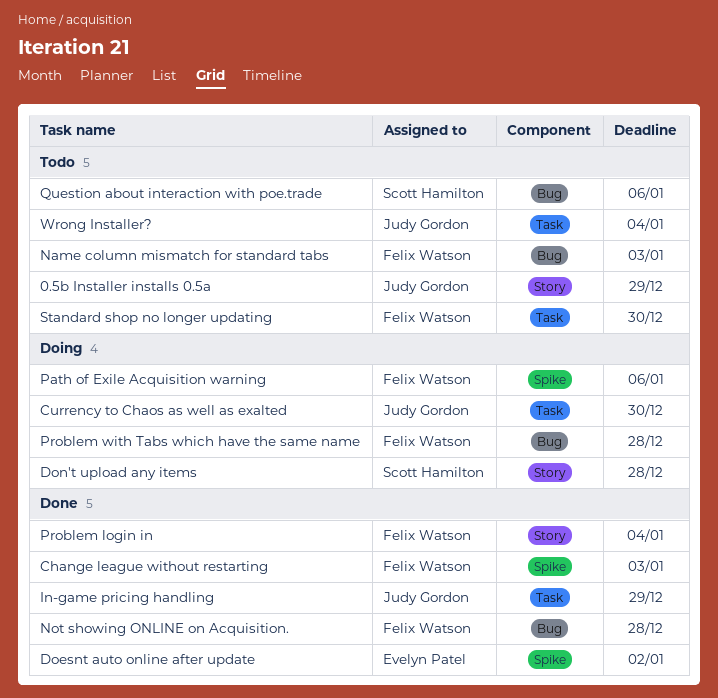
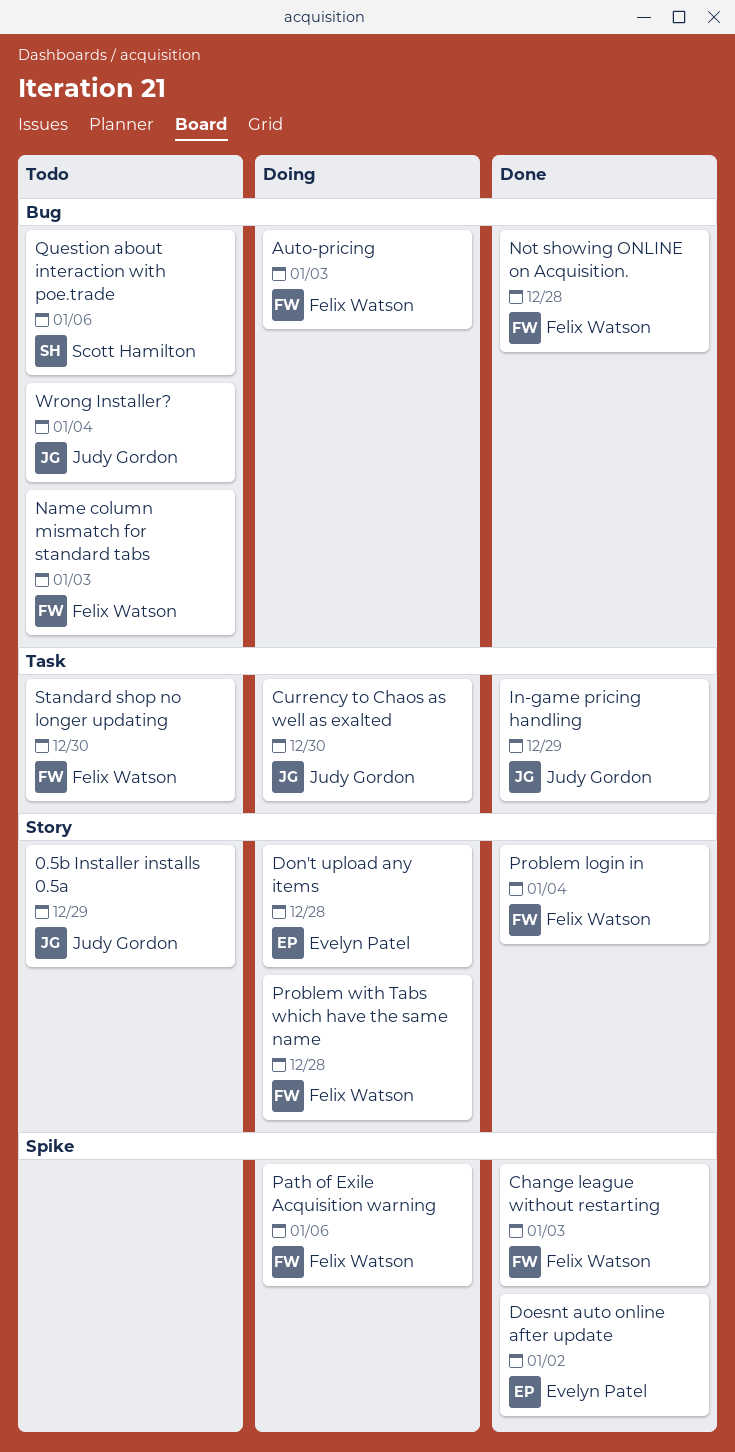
Auto-pricing: none -> present
Don't upload any items, owner: Scott Hamilton -> Evelyn Patel
Problem with Tabs which have the same name, label: Bug -> Story
Wrong Installer?, label: Task -> Bug

